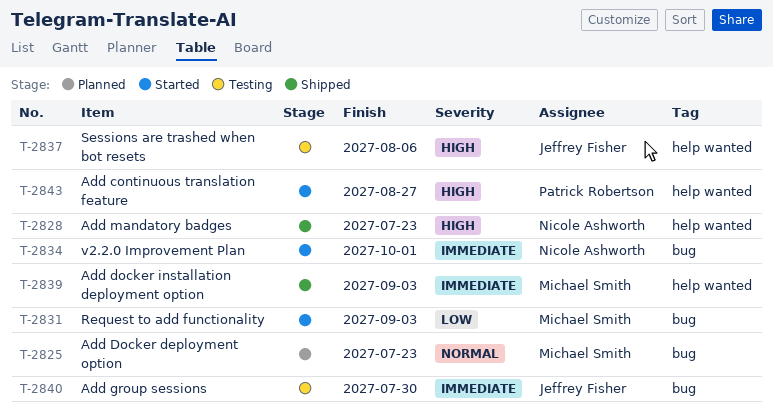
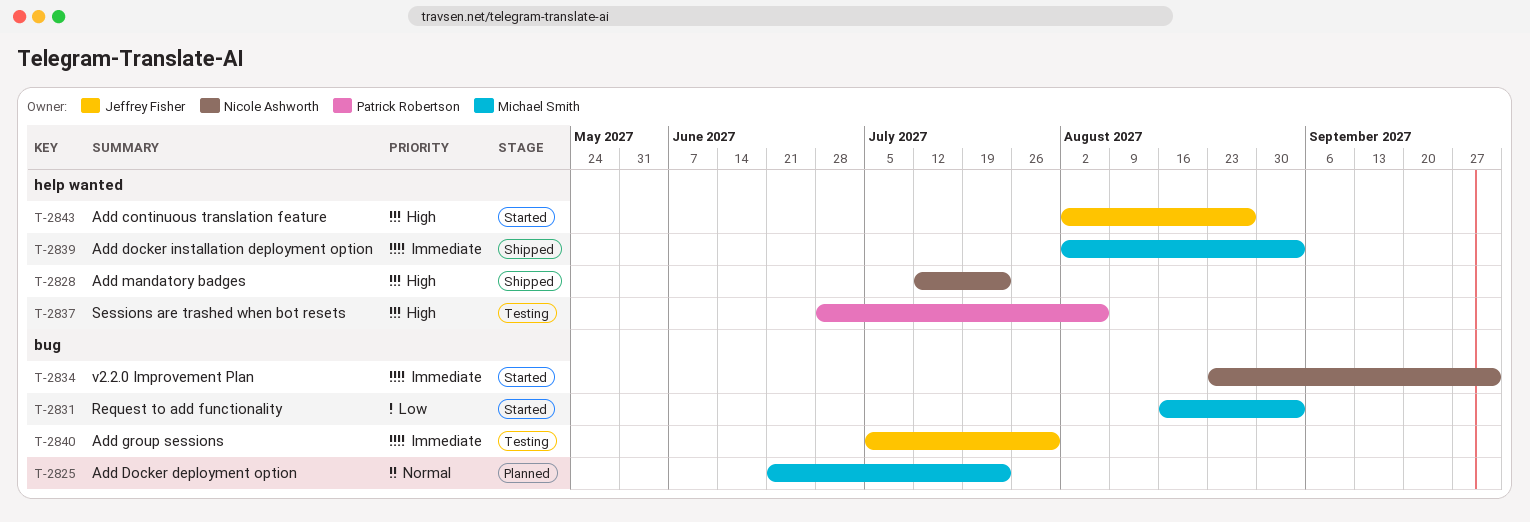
T-2837, owner: Jeffrey Fisher -> Patrick Robertson
T-2843, owner: Patrick Robertson -> Jeffrey Fisher

